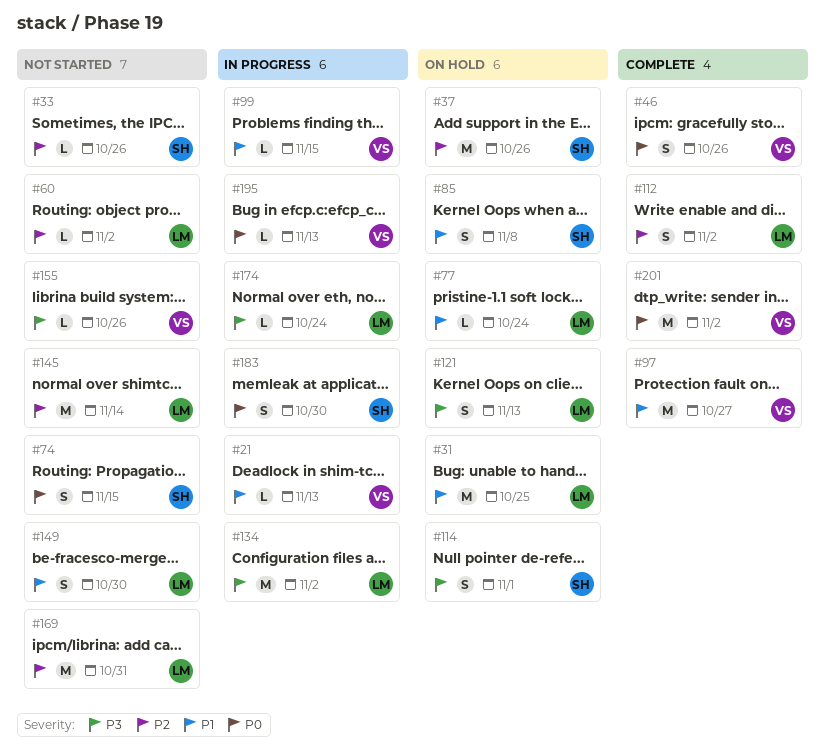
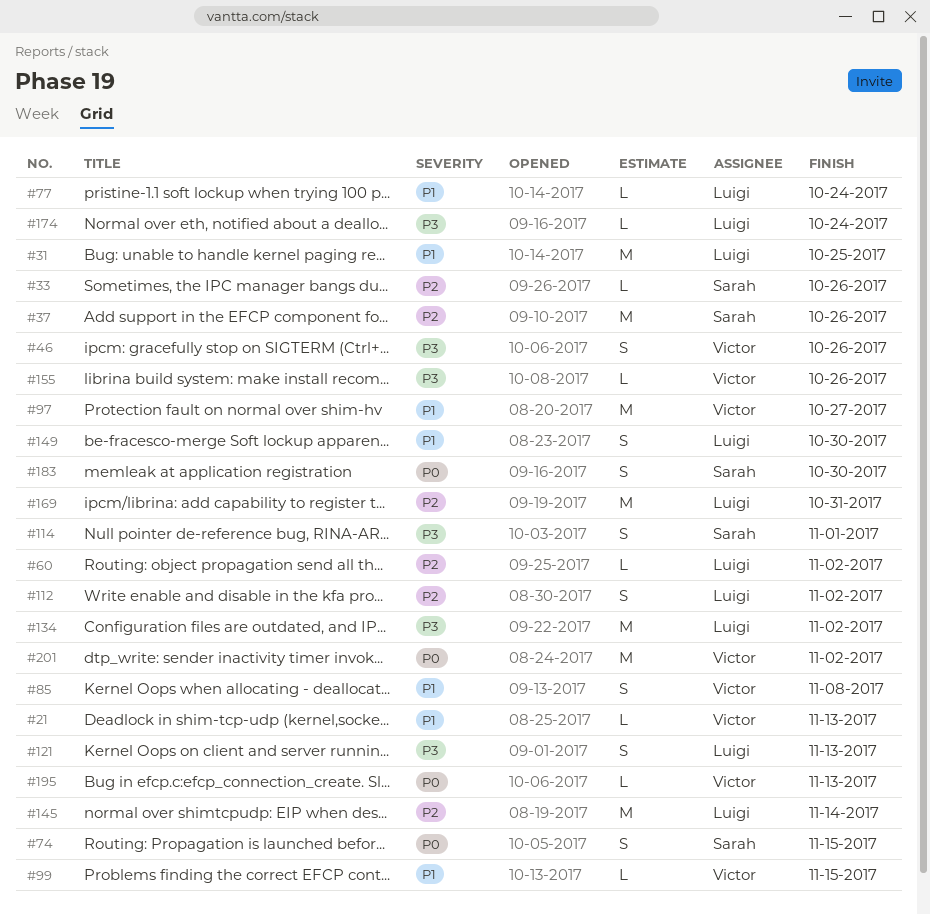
#46, priority: P0 -> P3
#85, owner: Sarah -> Victor

